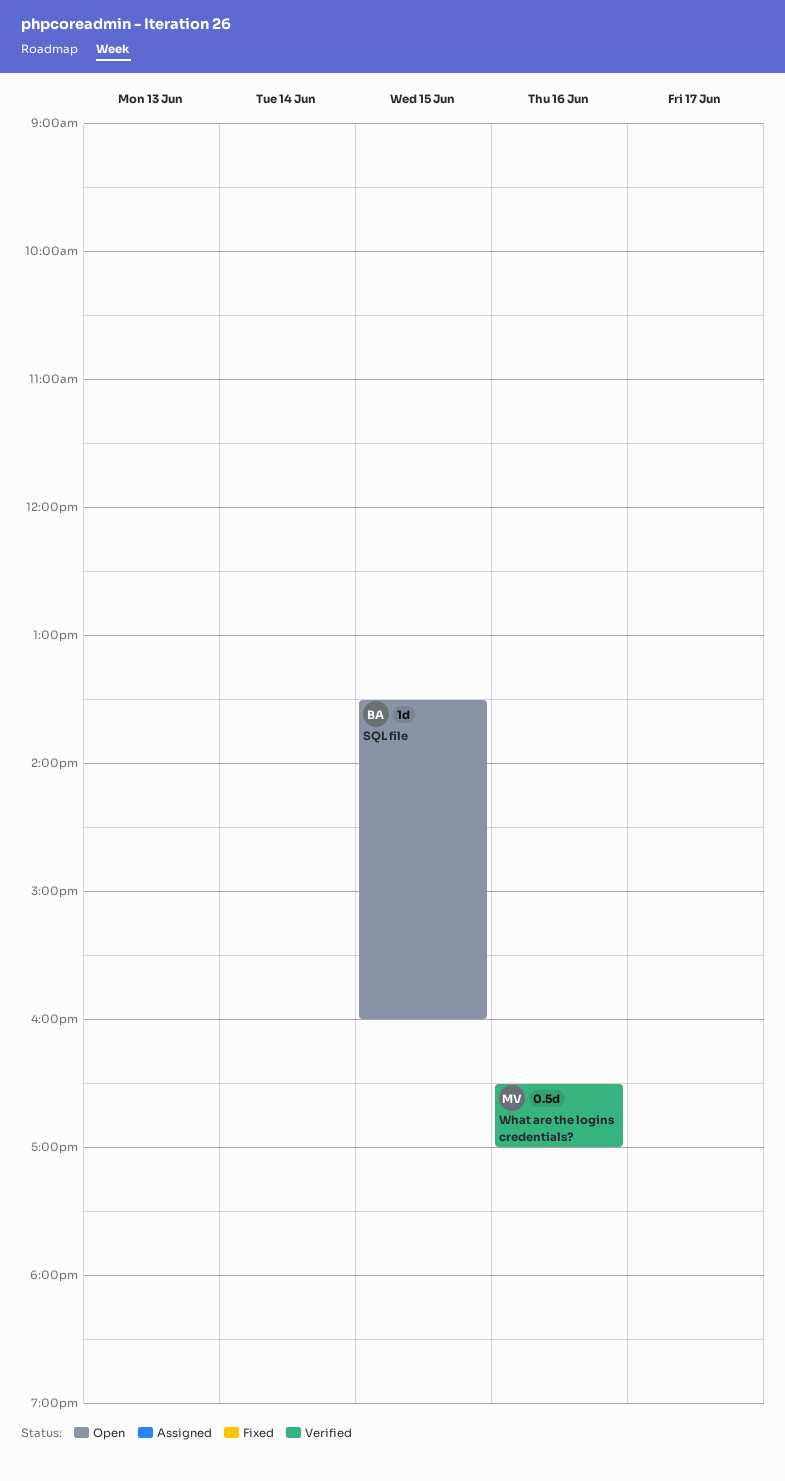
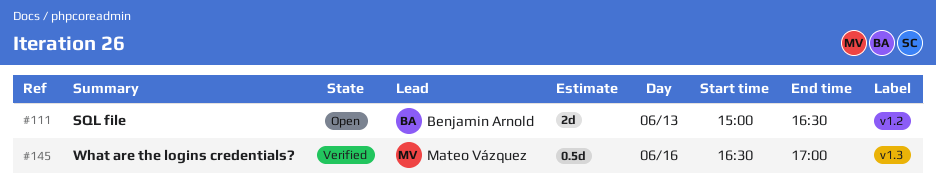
SQL file, estimate: 1d -> 2d
SQL file, day: Jun 15 -> Jun 13
SQL file, begins: 13:30 -> 15:00
SQL file, ends: 16:00 -> 16:30

